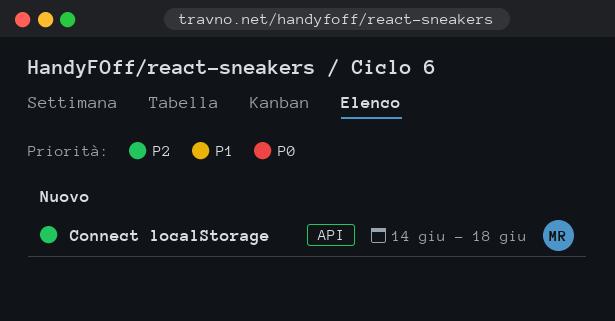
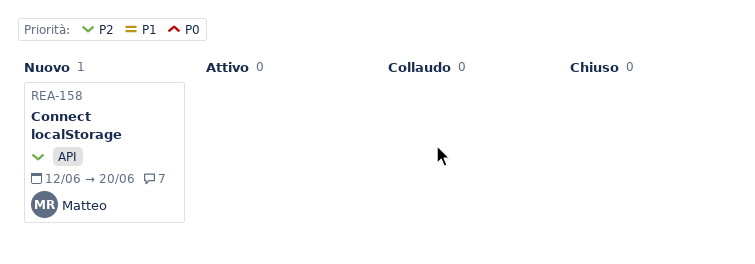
Connect localStorage, start: Jun 14 -> Jun 12
Connect localStorage, due: Jun 18 -> Jun 20

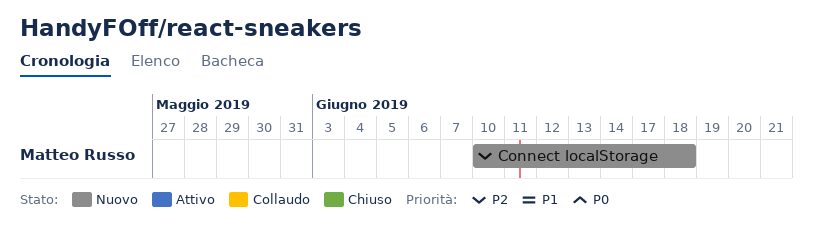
Connect localStorage, start: Jun 12 -> Jun 10
Connect localStorage, due: Jun 20 -> Jun 18

